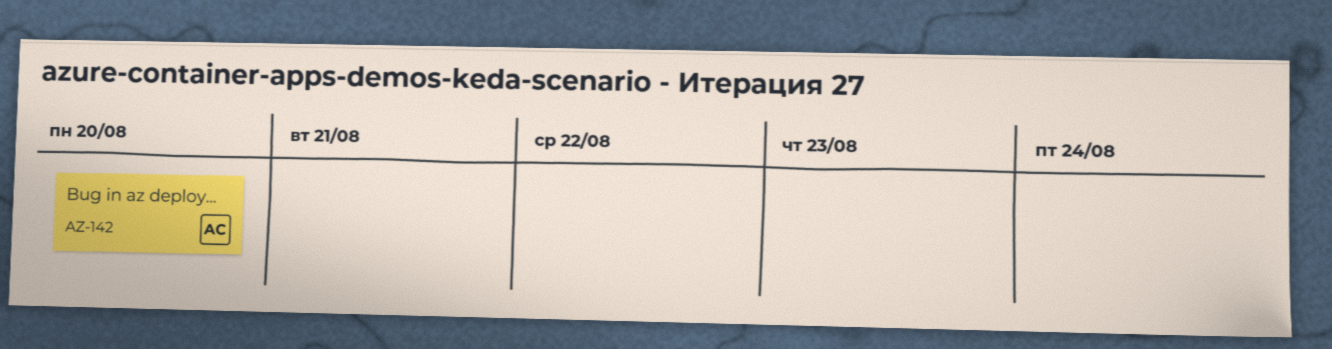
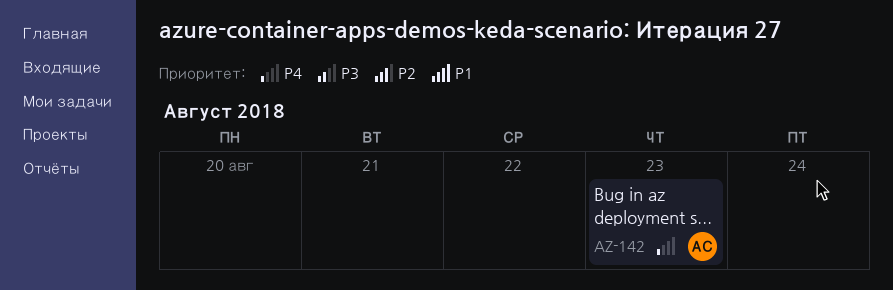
AZ-142, due: Aug 20 -> Aug 23

